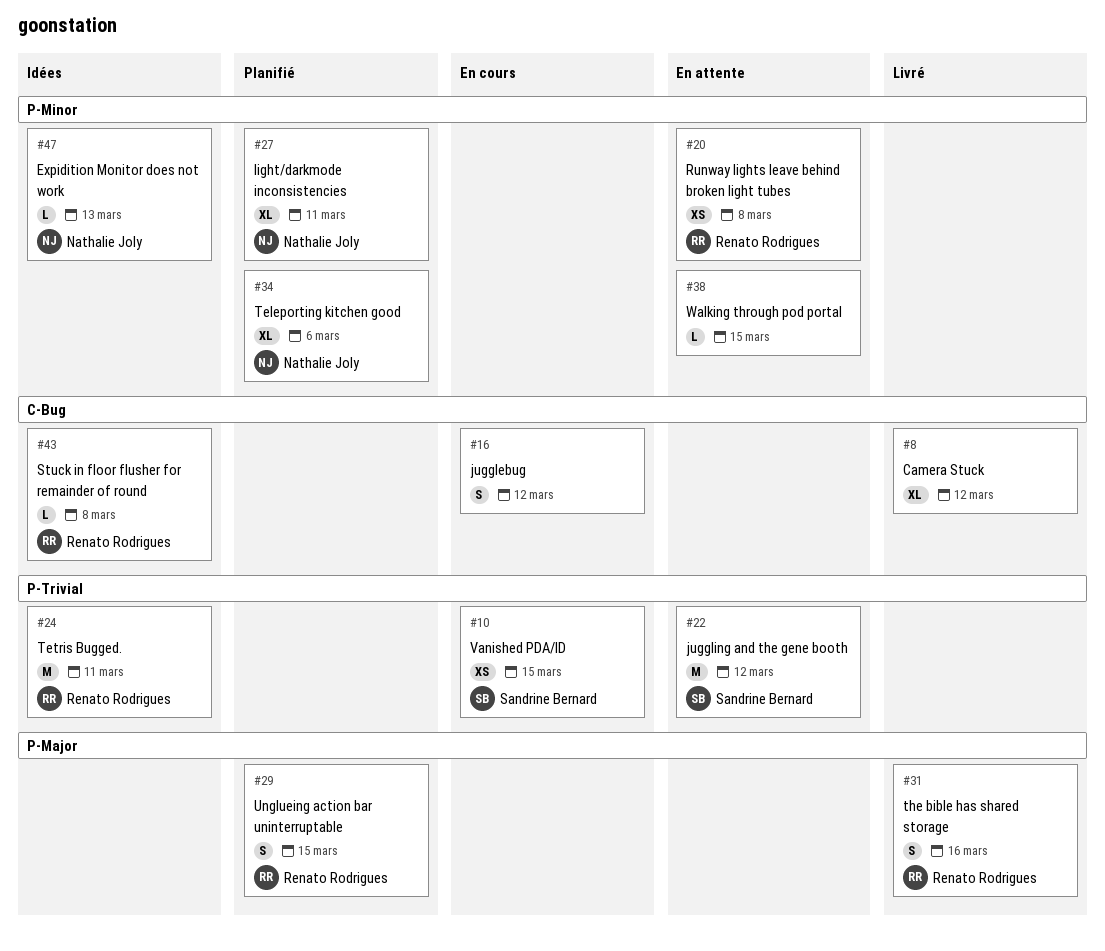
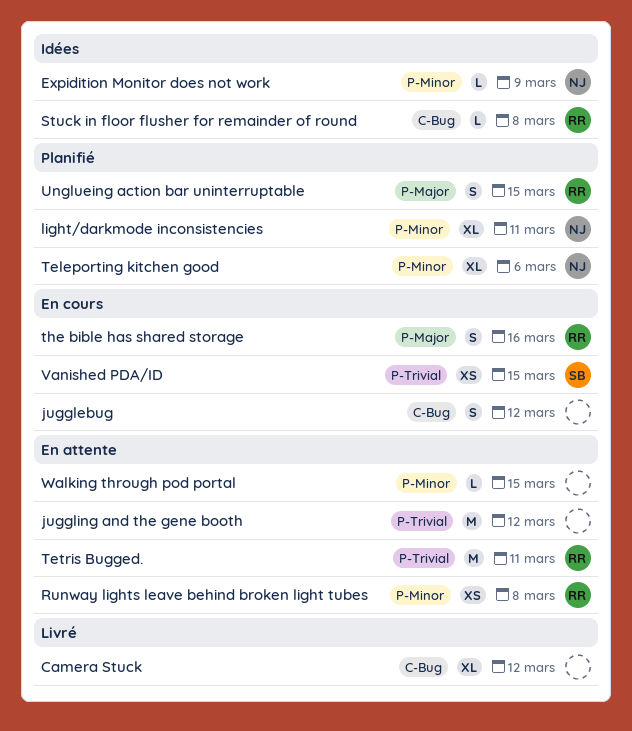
Expidition Monitor does not work, due: Mar 13 -> Mar 9
juggling and the gene booth, owner: Sandrine Bernard -> none
Tetris Bugged., status: Idées -> En attente
the bible has shared storage, status: Livré -> En cours

